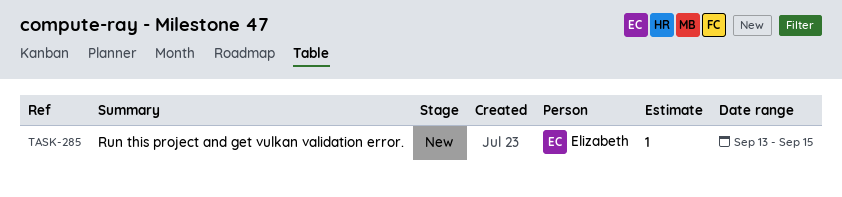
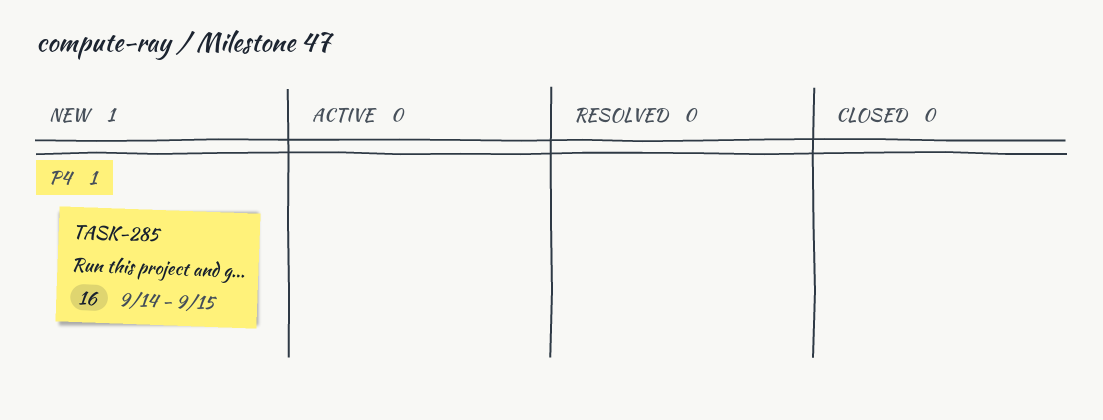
TASK-285, estimate: 1 -> 16
TASK-285, start: Sep 13 -> Sep 14

